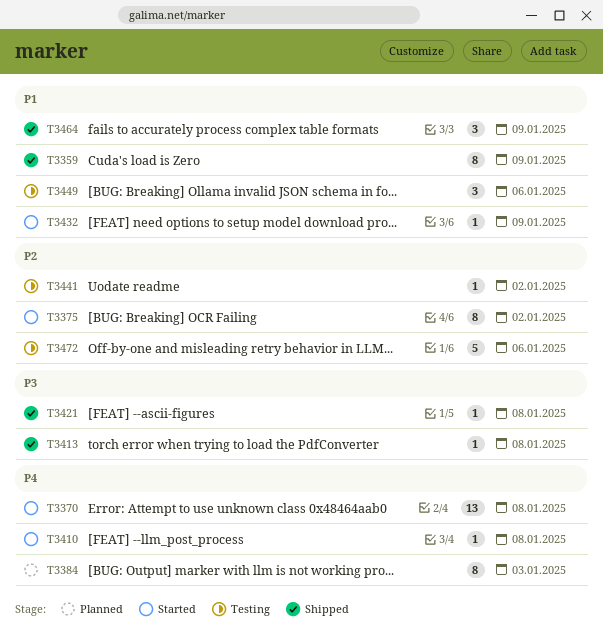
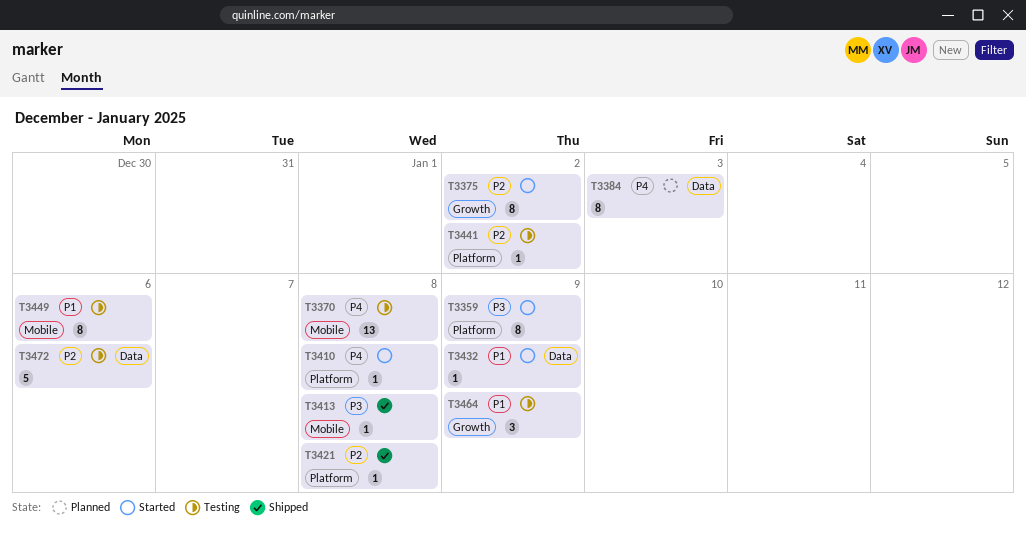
T3359, status: Shipped -> Started
T3359, priority: P1 -> P3
T3370, status: Started -> Testing
T3421, priority: P3 -> P2
T3449, estimate: 3 -> 8
T3464, status: Shipped -> Testing

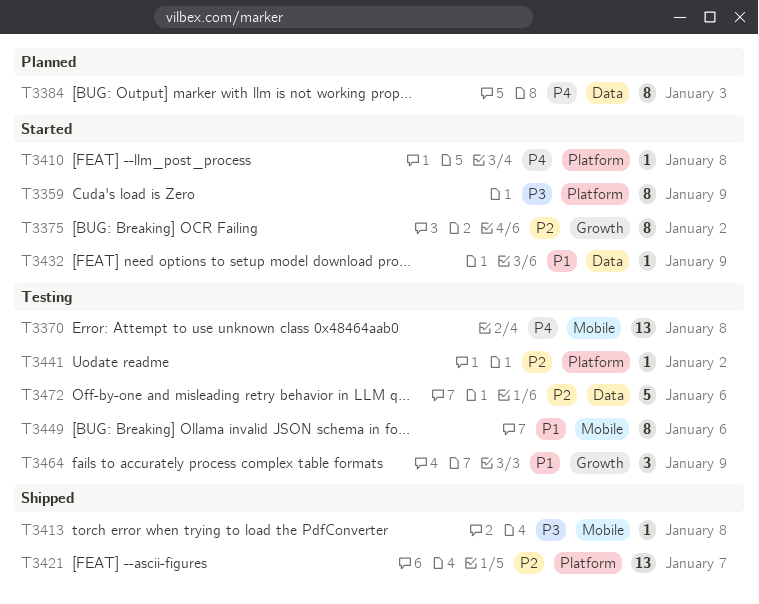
T3421, estimate: 1 -> 13
T3421, due: Jan 8 -> Jan 7

